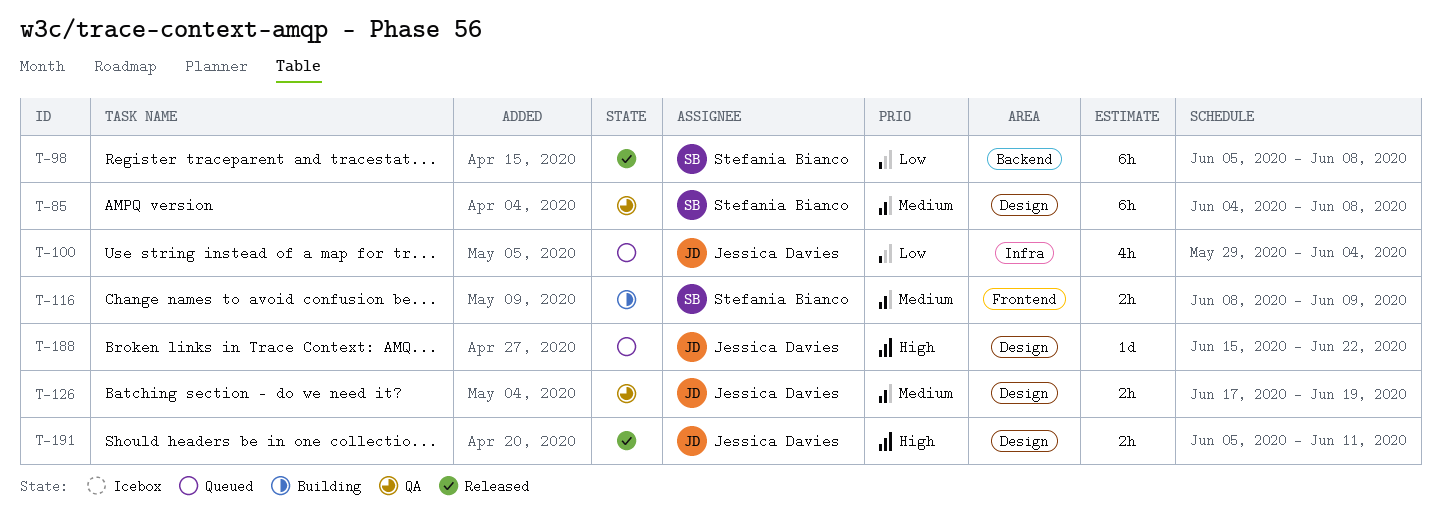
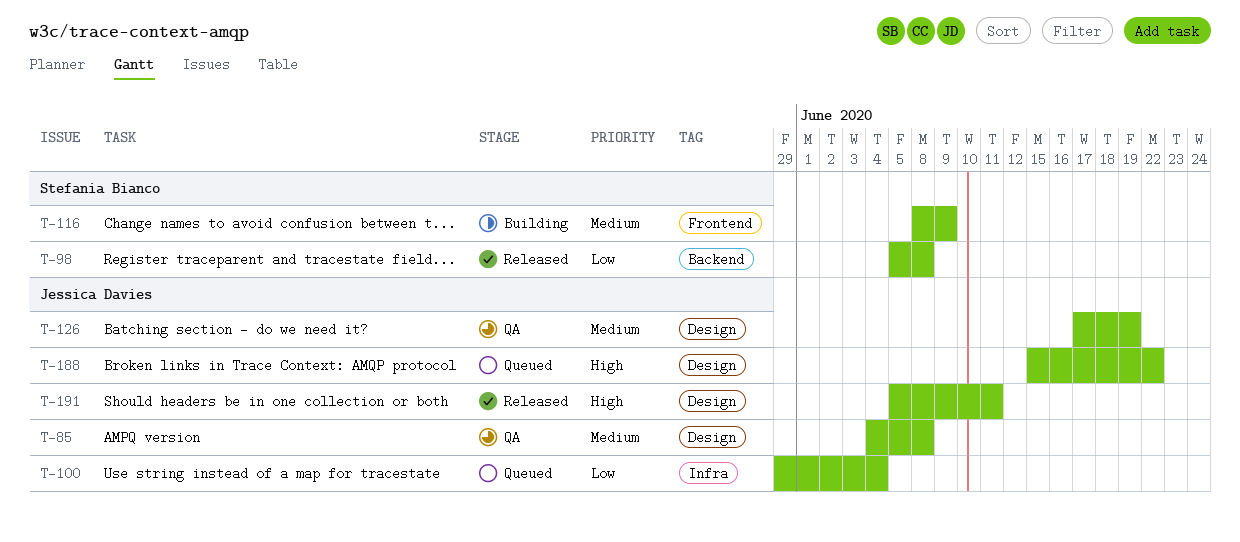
T-85, owner: Stefania Bianco -> Jessica Davies

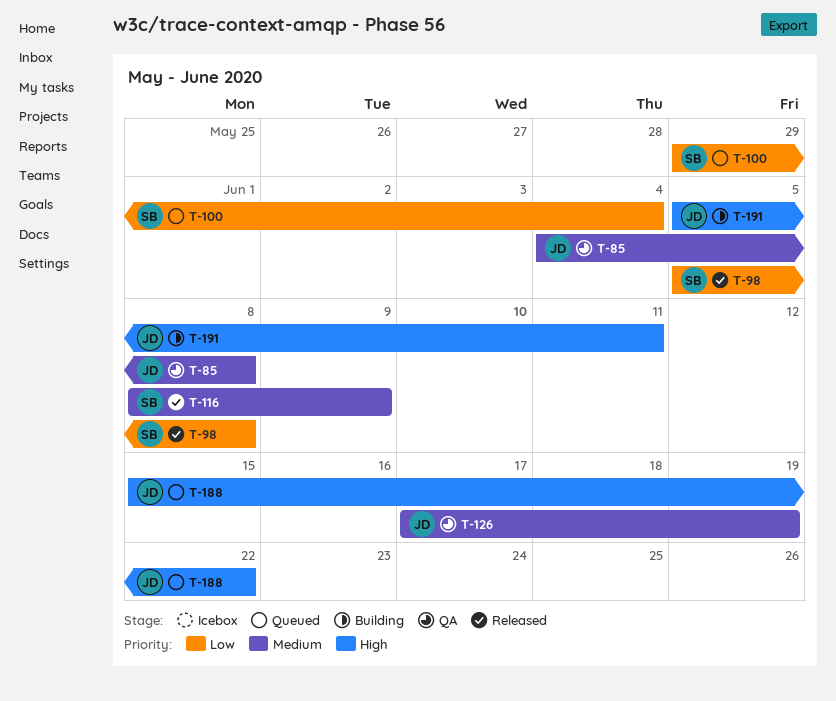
T-100, owner: Jessica Davies -> Stefania Bianco
T-116, status: Building -> Released
T-191, status: Released -> Building

